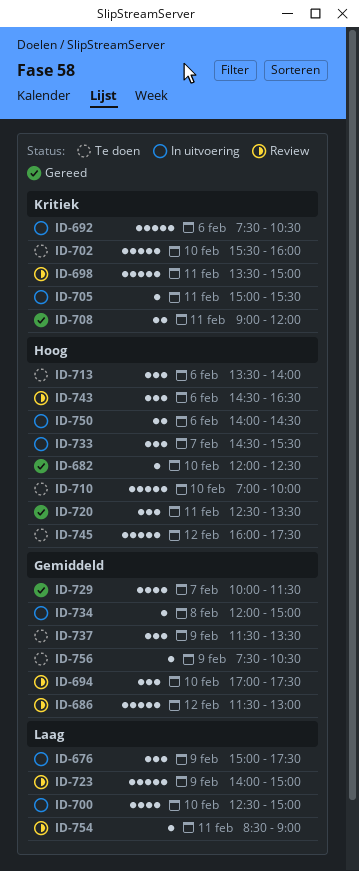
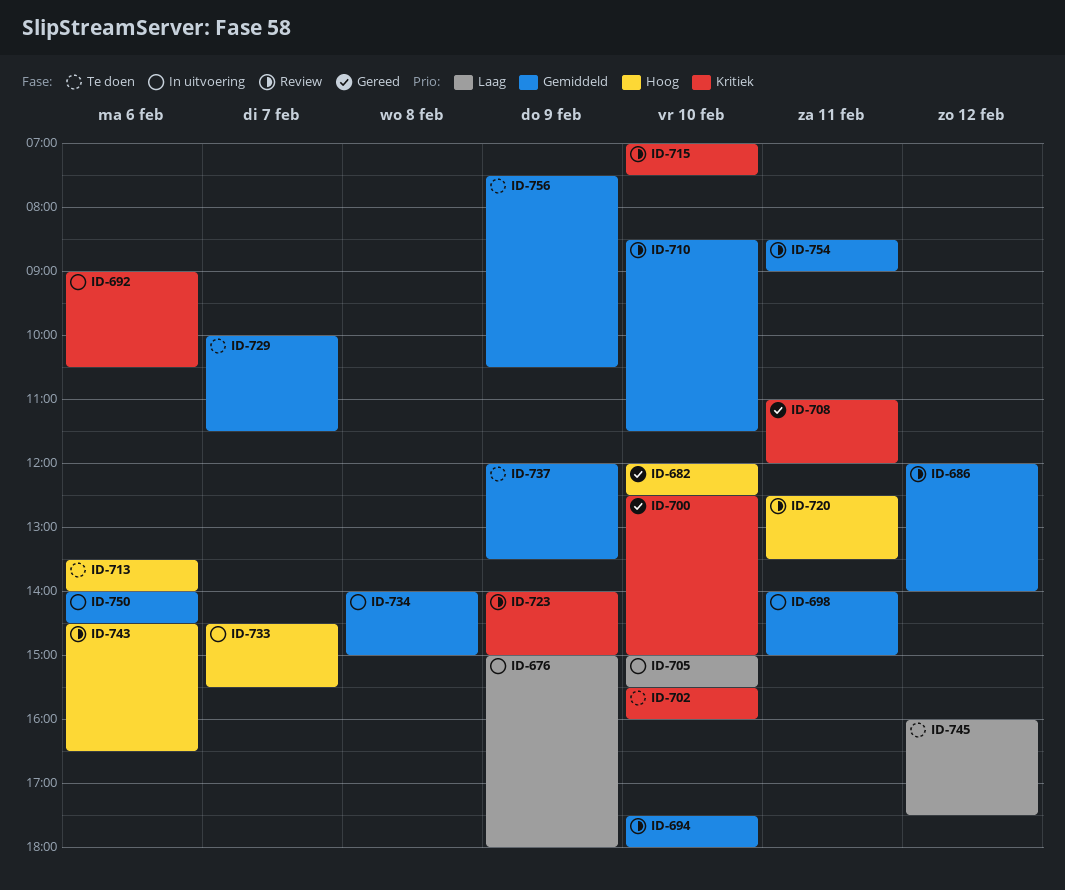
ID-676, ends: 17:30 -> 18:00
ID-686, begins: 11:30 -> 12:00
ID-686, ends: 13:00 -> 14:00
ID-692, begins: 07:30 -> 09:00
ID-694, begins: 17:00 -> 17:30
ID-694, ends: 17:30 -> 18:00
ID-698, status: Review -> In uitvoering
ID-698, priority: Kritiek -> Gemiddeld
ID-698, begins: 13:30 -> 14:00
ID-700, status: In uitvoering -> Gereed
ID-700, priority: Laag -> Kritiek
ID-705, priority: Kritiek -> Laag
ID-705, day: Feb 11 -> Feb 10
ID-708, begins: 09:00 -> 11:00
ID-710, status: Te doen -> Review
ID-710, priority: Hoog -> Gemiddeld
ID-710, begins: 07:00 -> 08:30
ID-710, ends: 10:00 -> 11:30
ID-715: none -> present
ID-720, status: Gereed -> Review
ID-723, priority: Laag -> Kritiek
ID-729, status: Gereed -> Te doen
ID-734, begins: 12:00 -> 14:00
ID-737, begins: 11:30 -> 12:00
ID-745, priority: Hoog -> Laag
ID-750, priority: Hoog -> Gemiddeld
ID-754, priority: Laag -> Gemiddeld

